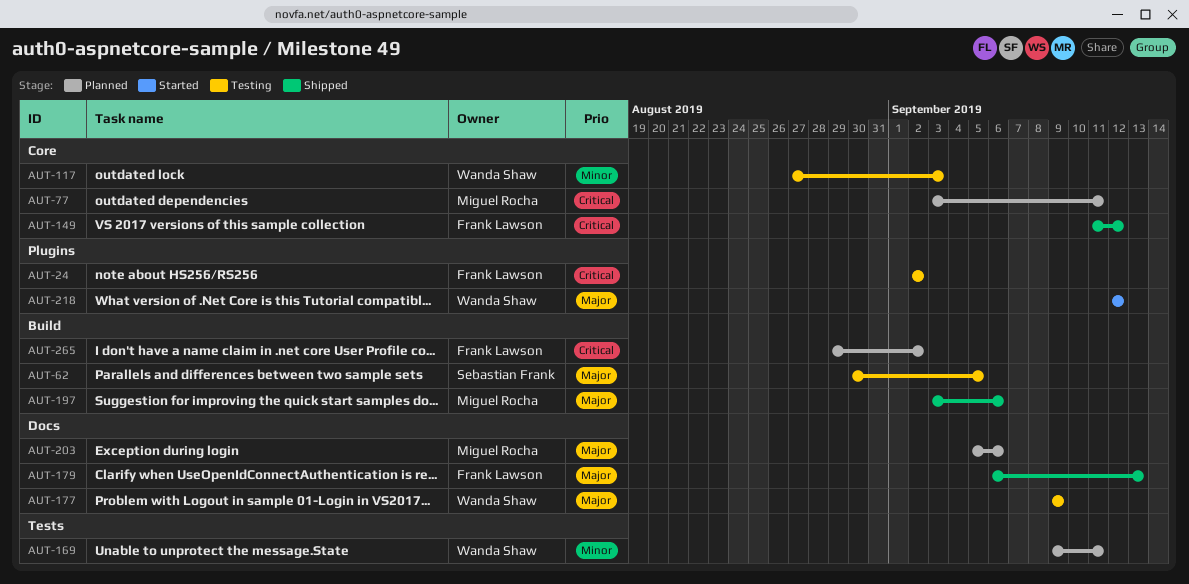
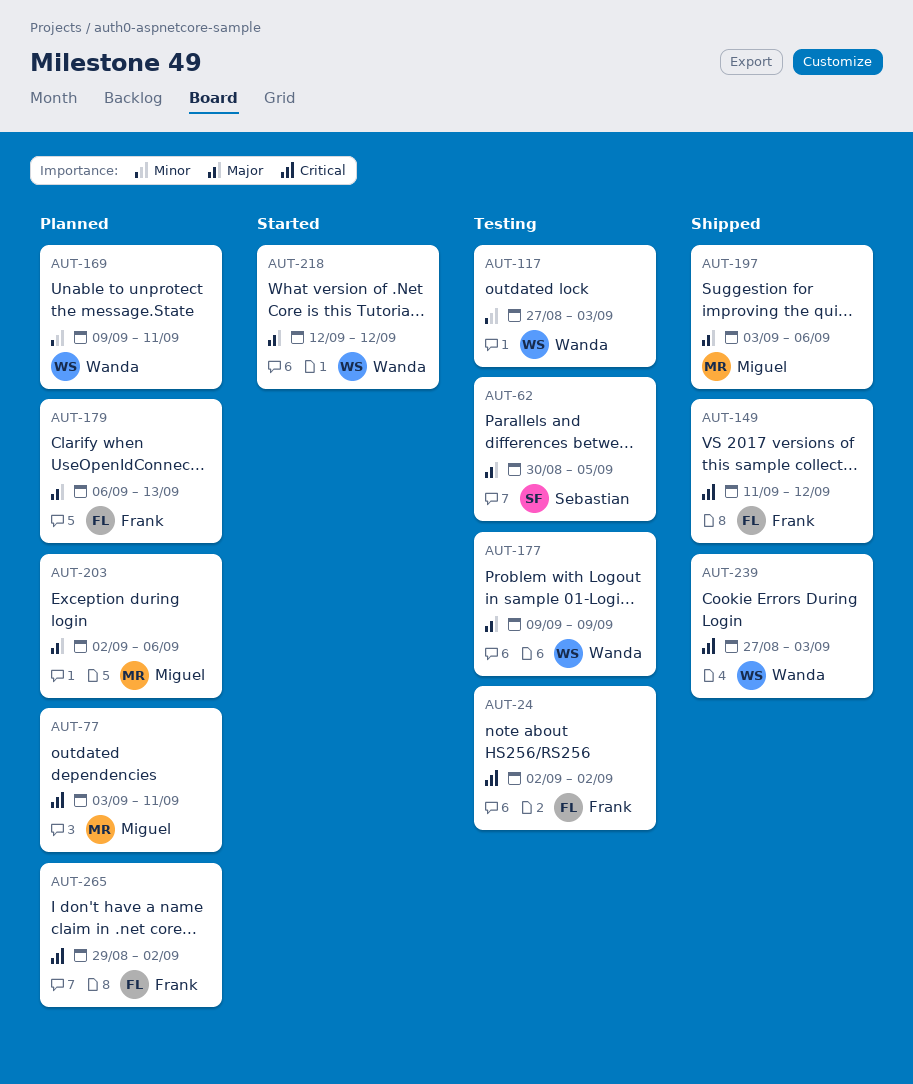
AUT-179, status: Shipped -> Planned
AUT-203, start: Sep 5 -> Sep 2
AUT-239: none -> present

